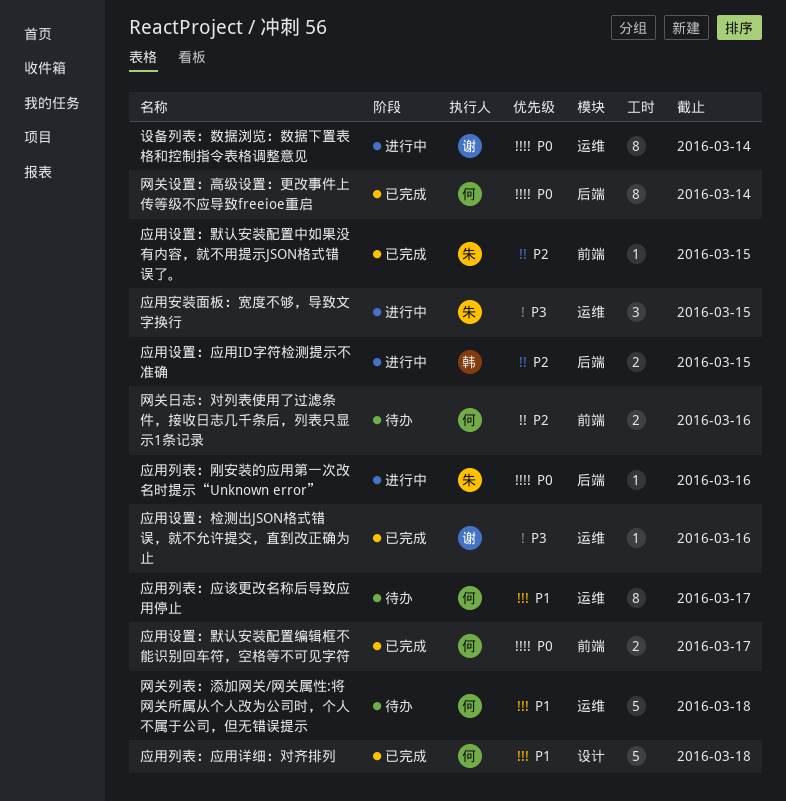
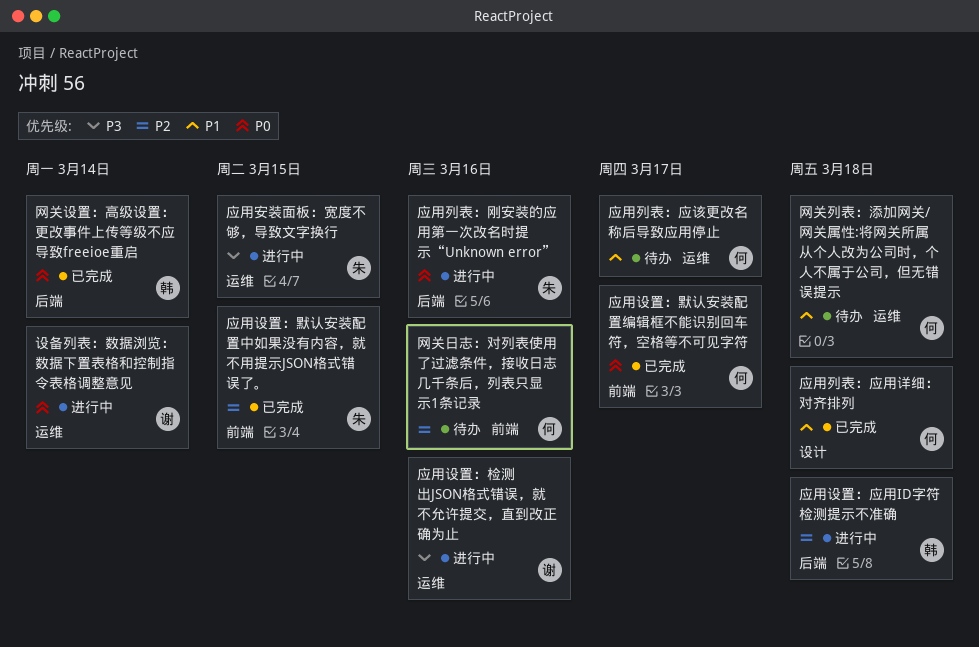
应用设置：应用ID字符检测提示不准确, due: Mar 15 -> Mar 18
应用设置：检测出JSON格式错误，就不允许提交，直到改正确为止, status: 已完成 -> 进行中
网关设置：高级设置：更改事件上传等级不应导致freeioe重启, owner: 何 -> 韩

